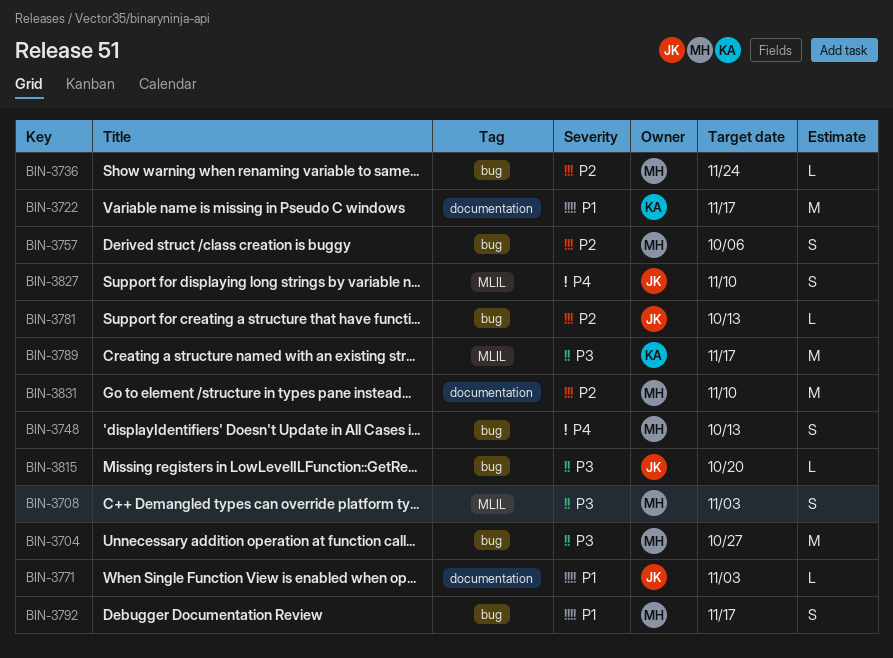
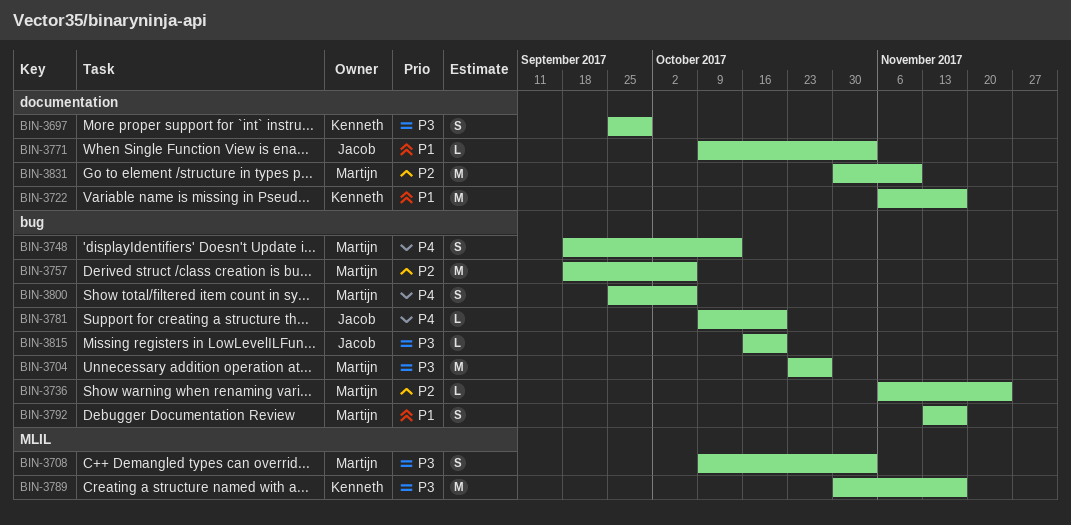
BIN-3697: none -> present
BIN-3757, estimate: S -> M
BIN-3781, priority: P2 -> P4
BIN-3781, due: Oct 13 -> Oct 20
BIN-3800: none -> present
BIN-3827: present -> none

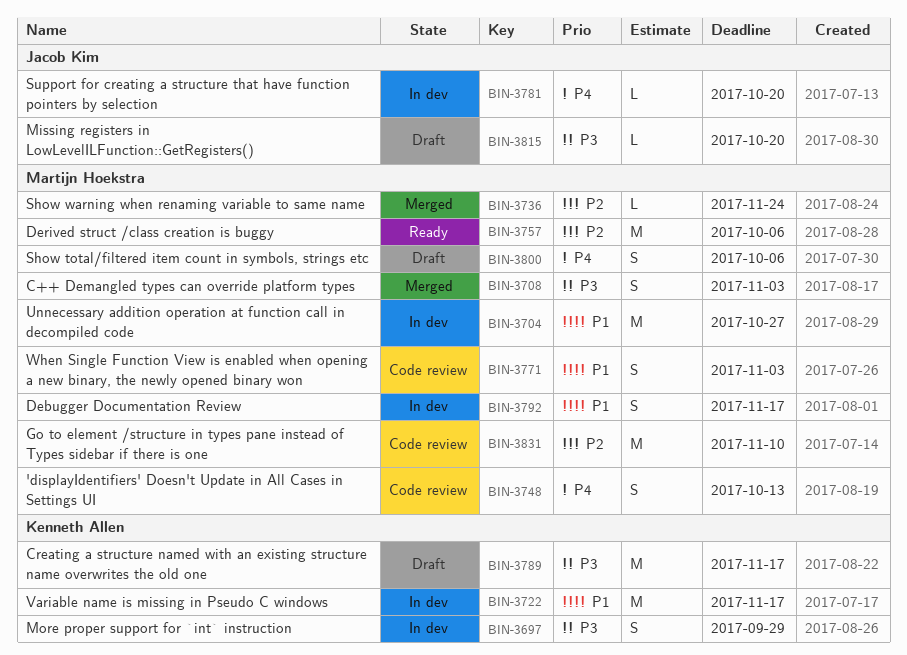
BIN-3704, priority: P3 -> P1
BIN-3771, owner: Jacob Kim -> Martijn Hoekstra
BIN-3771, estimate: L -> S

